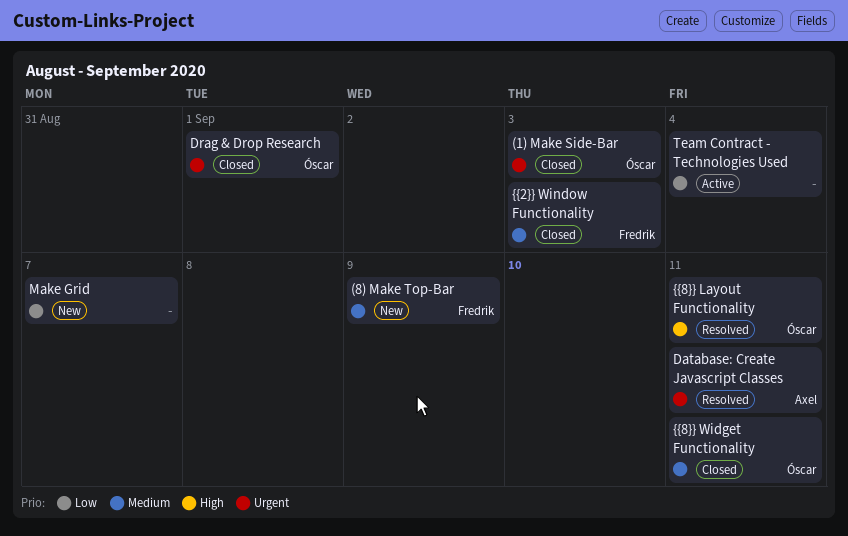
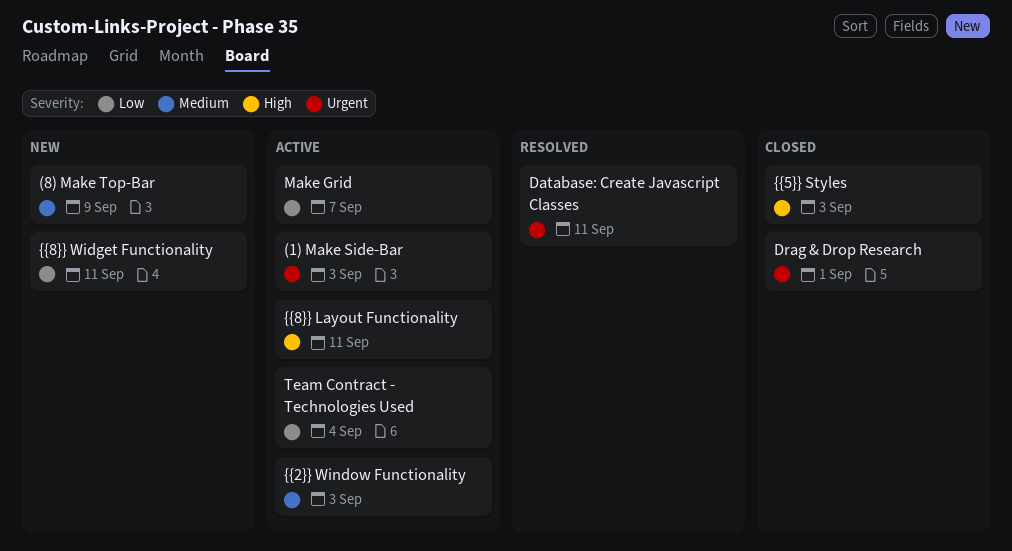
(1) Make Side-Bar, status: Closed -> Active
Make Grid, status: New -> Active
{{2}} Window Functionality, status: Closed -> Active
{{5}} Styles: none -> present
{{8}} Layout Functionality, status: Resolved -> Active
{{8}} Widget Functionality, status: Closed -> New
{{8}} Widget Functionality, priority: Medium -> Low

